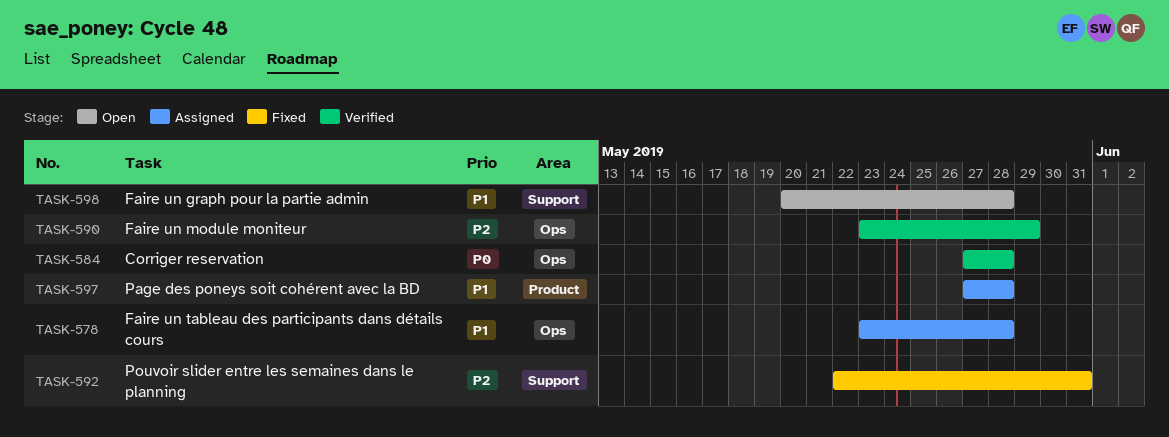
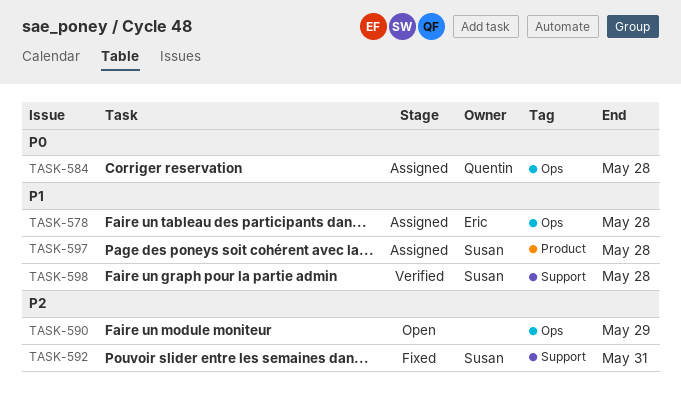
TASK-584, status: Verified -> Assigned
TASK-590, status: Verified -> Open
TASK-598, status: Open -> Verified

